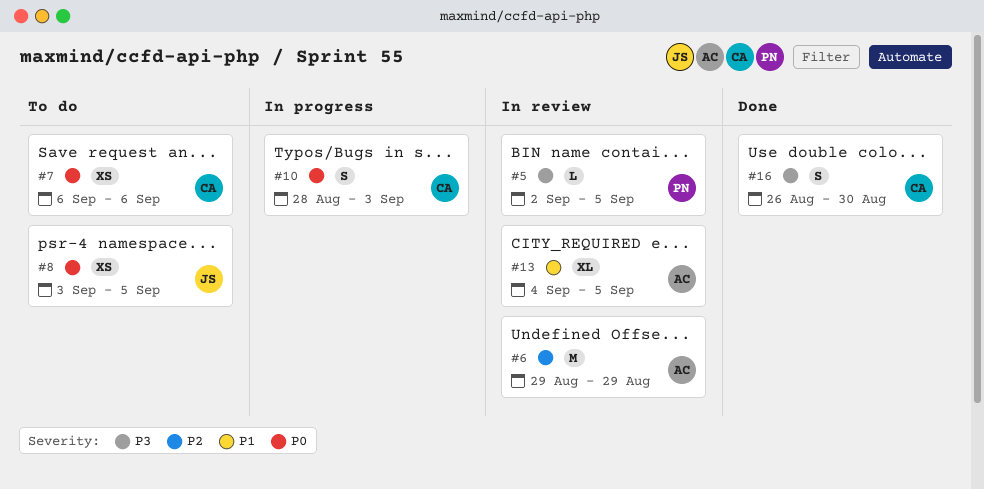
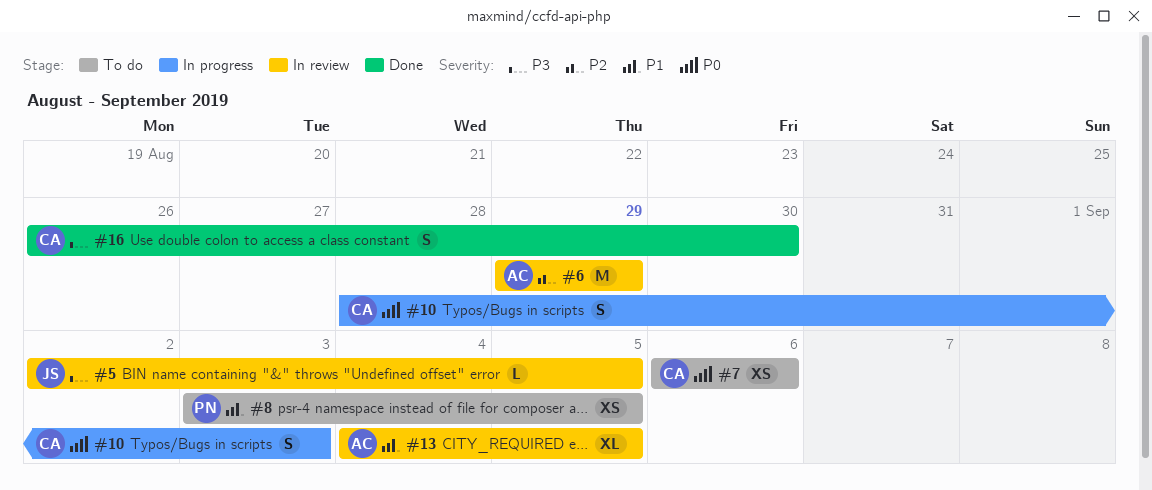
#5, owner: PN -> JS
#8, owner: JS -> PN
#8, priority: P0 -> P1

